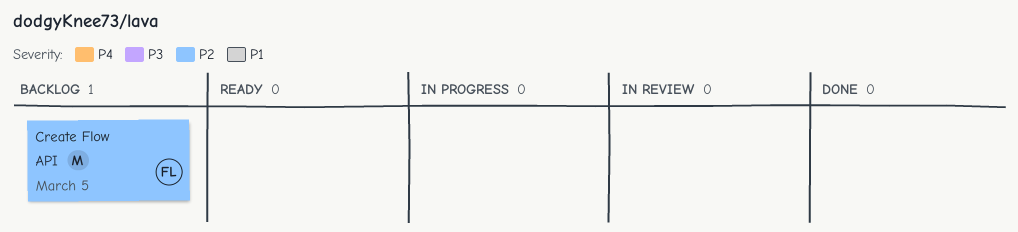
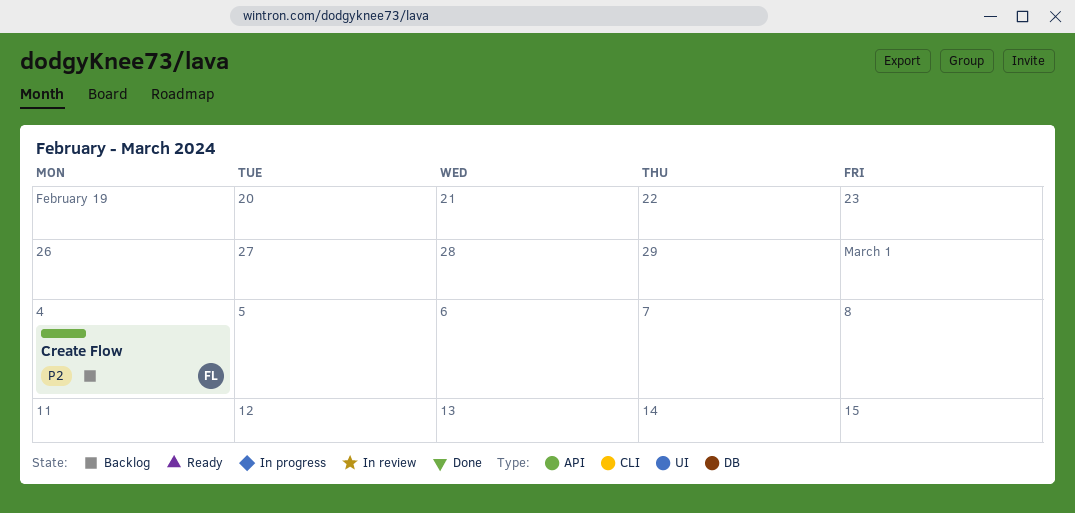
Create Flow, due: Mar 5 -> Mar 4

